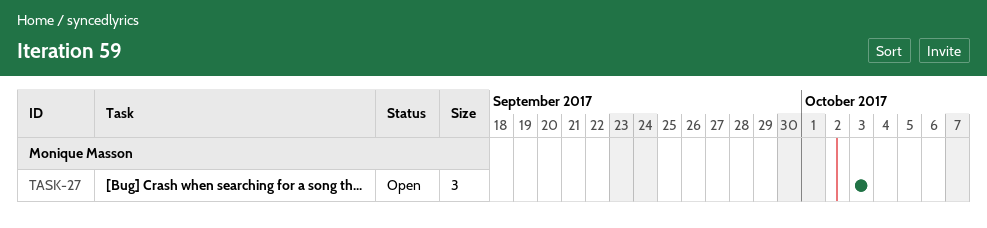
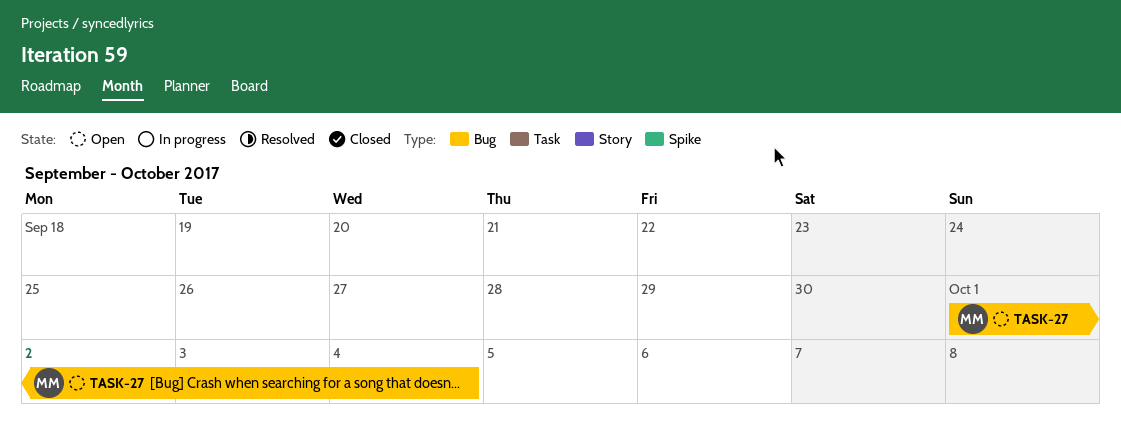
TASK-27, start: Oct 3 -> Oct 1
TASK-27, due: Oct 3 -> Oct 4

